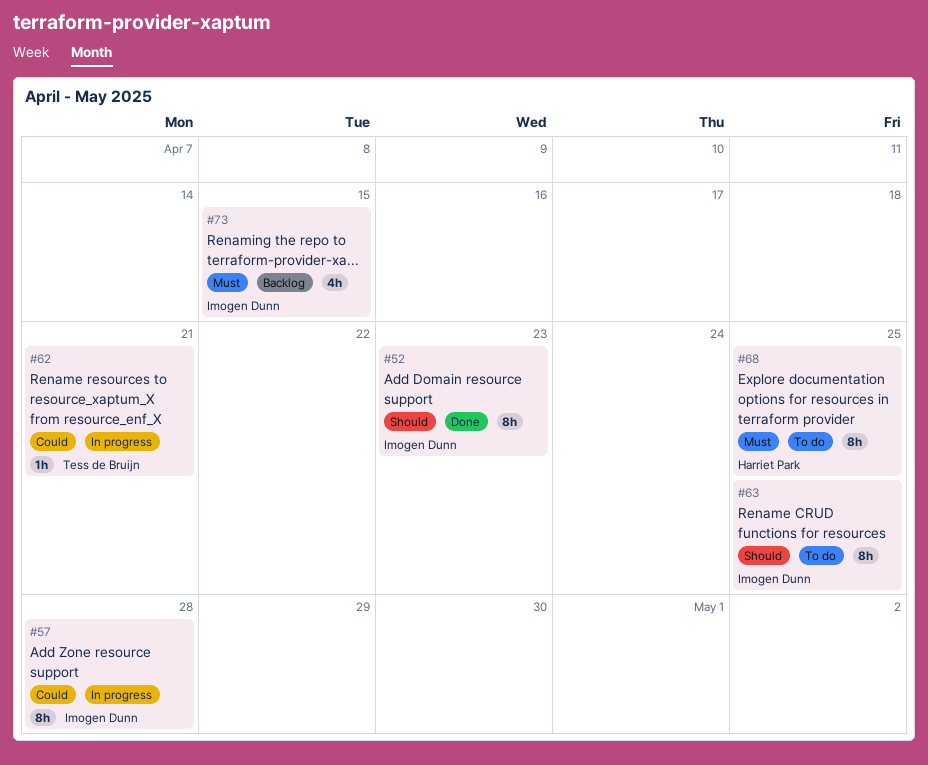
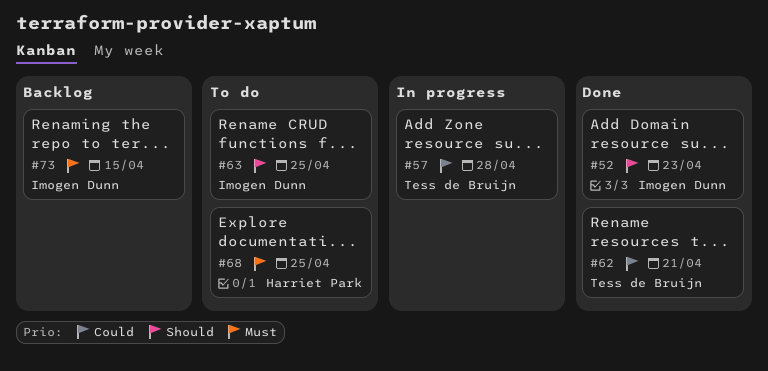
#57, owner: Imogen Dunn -> Tess de Bruijn
#62, status: In progress -> Done

